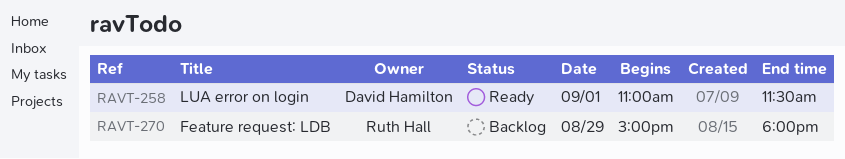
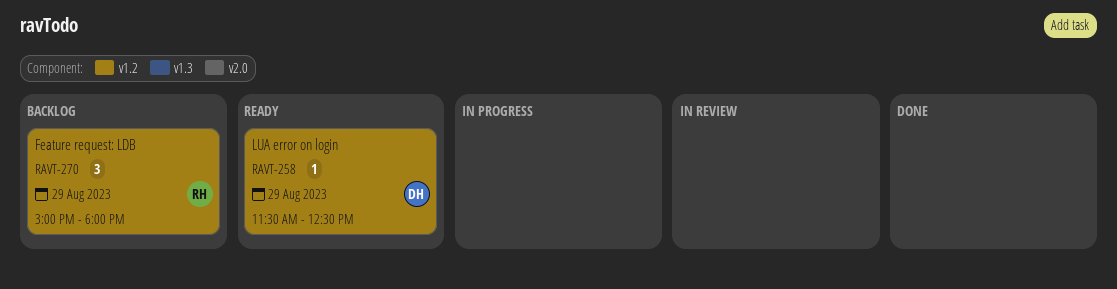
RAVT-258, day: Sep 1 -> Aug 29
RAVT-258, begins: 11:00 -> 11:30
RAVT-258, ends: 11:30 -> 12:30

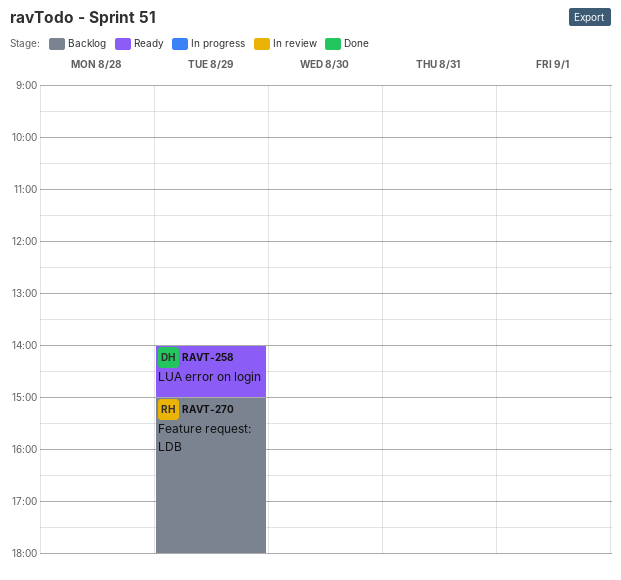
RAVT-258, begins: 11:30 -> 14:00
RAVT-258, ends: 12:30 -> 15:00

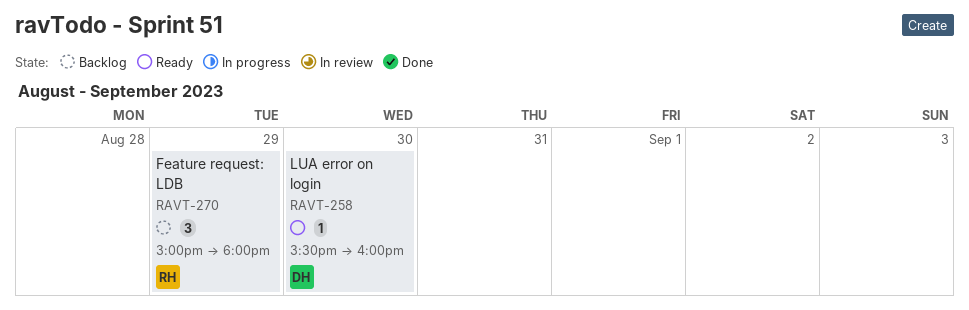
RAVT-258, day: Aug 29 -> Aug 30
RAVT-258, begins: 14:00 -> 15:30
RAVT-258, ends: 15:00 -> 16:00

